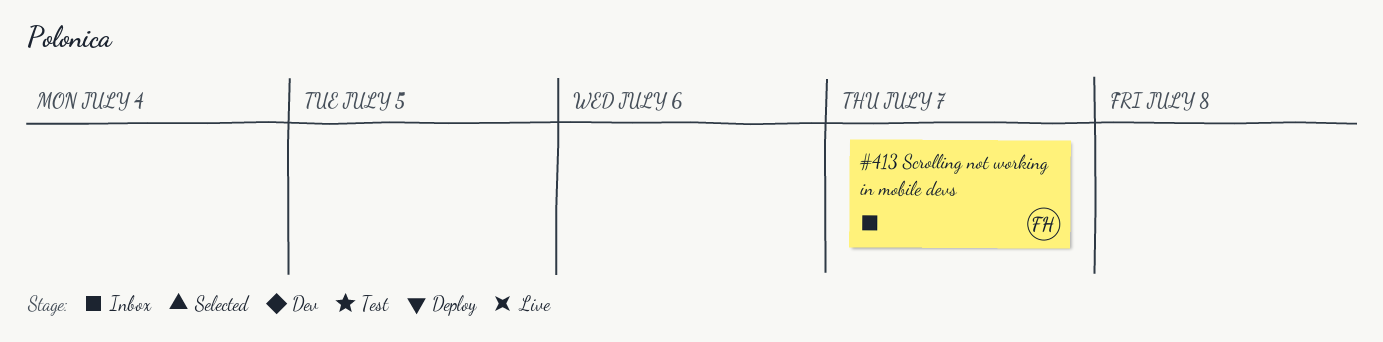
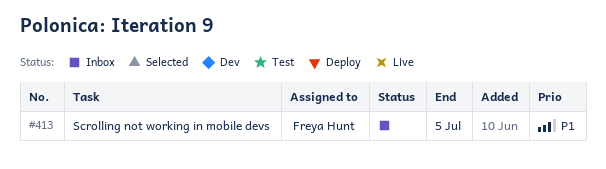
#413, due: Jul 7 -> Jul 5

